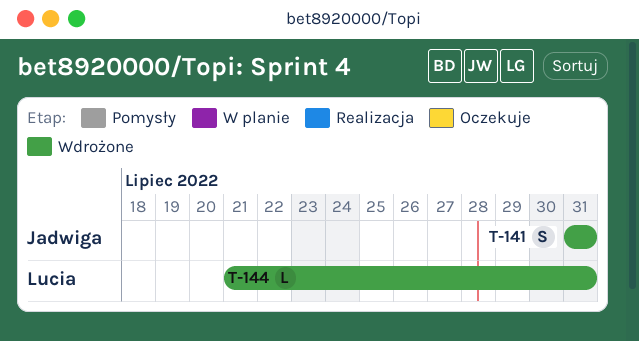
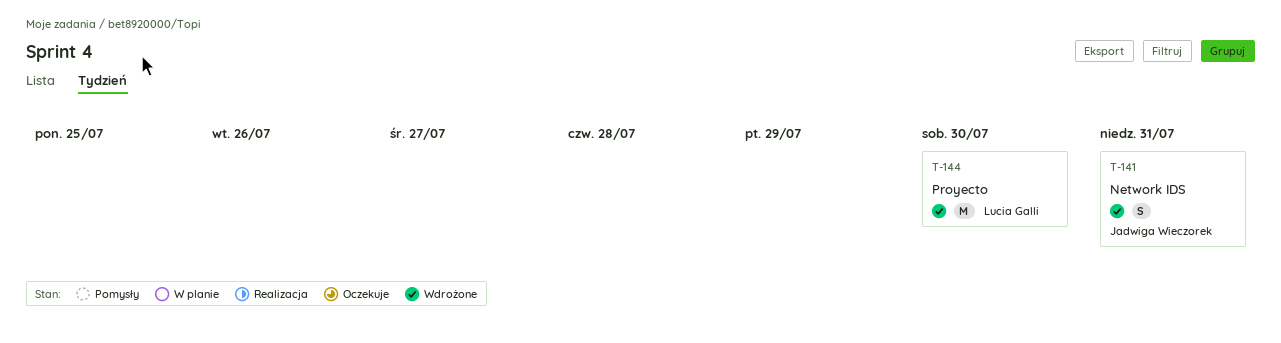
T-144, estimate: L -> M
T-144, due: Jul 31 -> Jul 30

